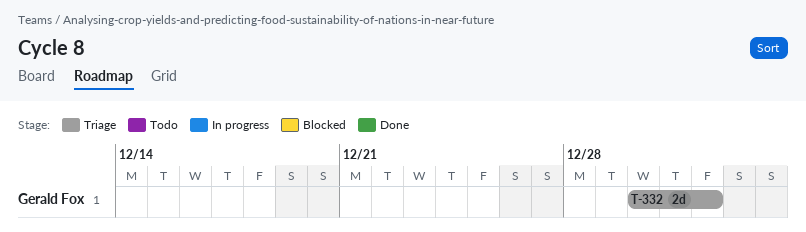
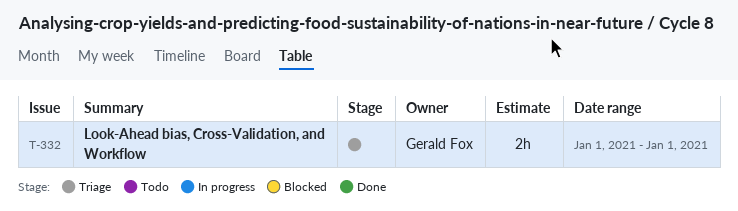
T-332, estimate: 2d -> 2h
T-332, start: Dec 30 -> Jan 1

